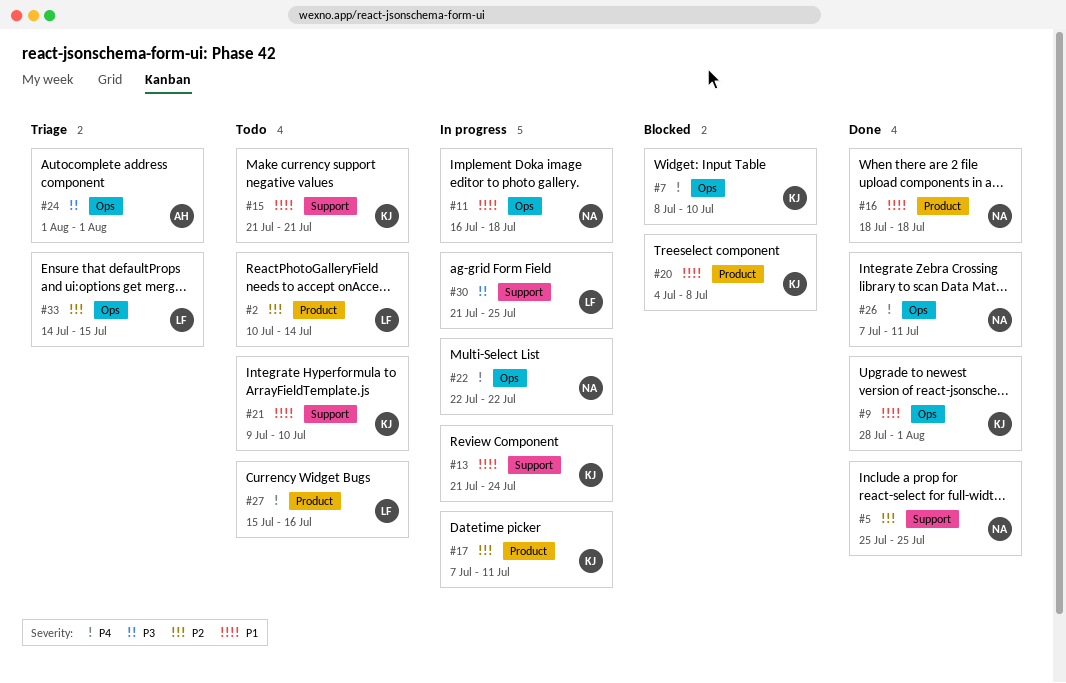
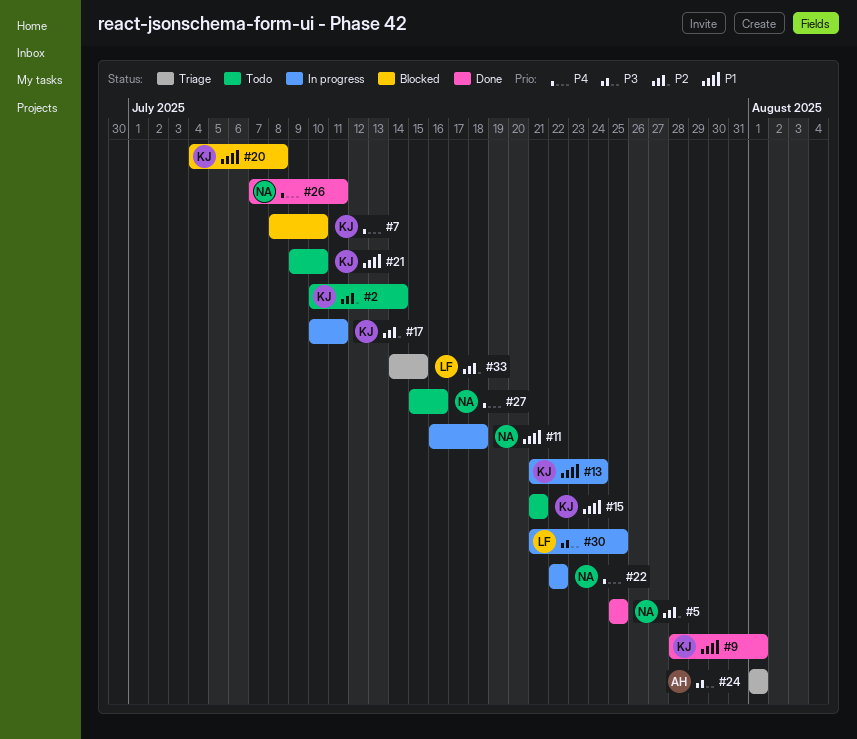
#2, owner: LF -> KJ
#16: present -> none
#17, start: Jul 7 -> Jul 10
#27, owner: LF -> NA

